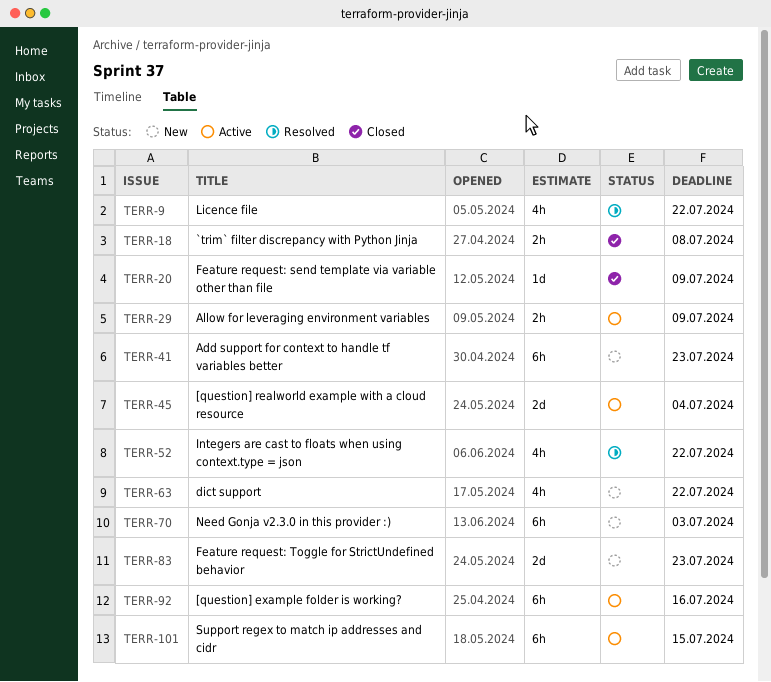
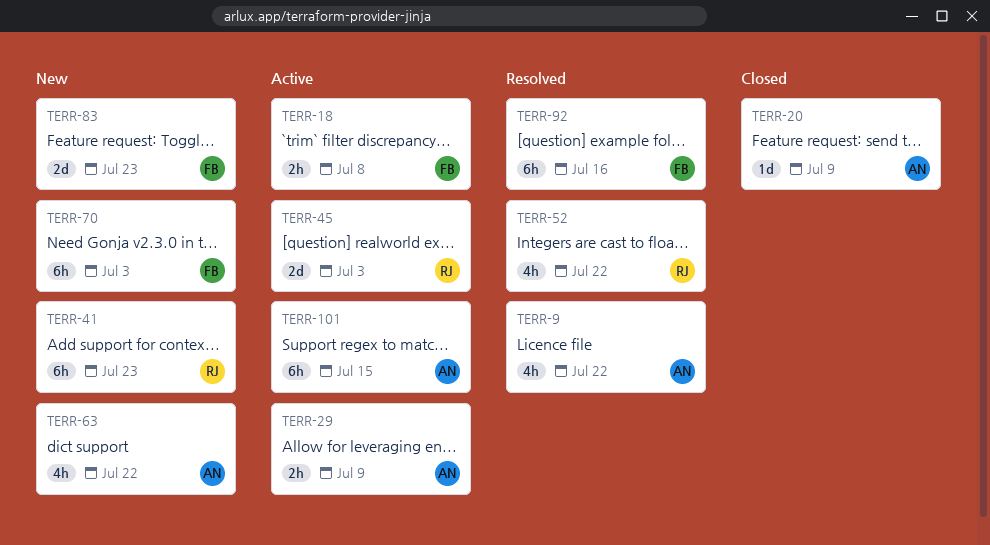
TERR-18, status: Closed -> Active
TERR-45, due: Jul 4 -> Jul 3
TERR-92, status: Active -> Resolved

